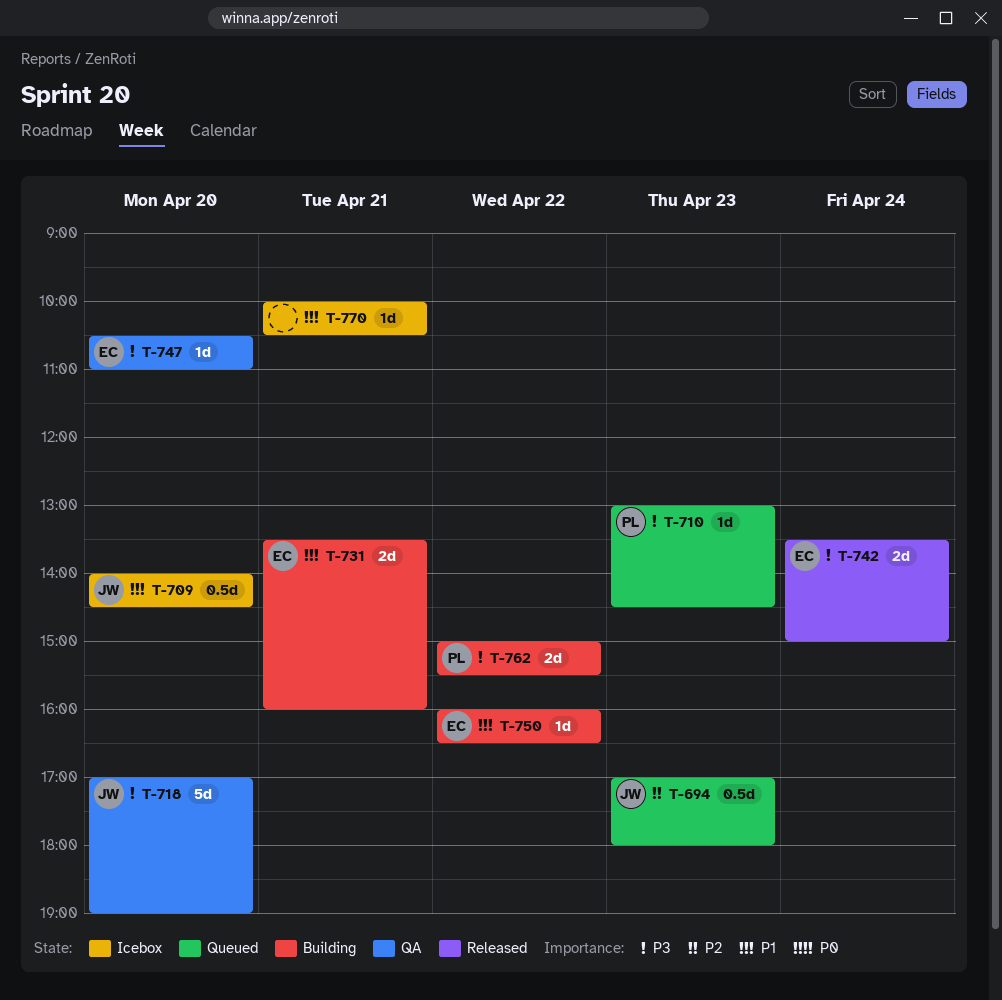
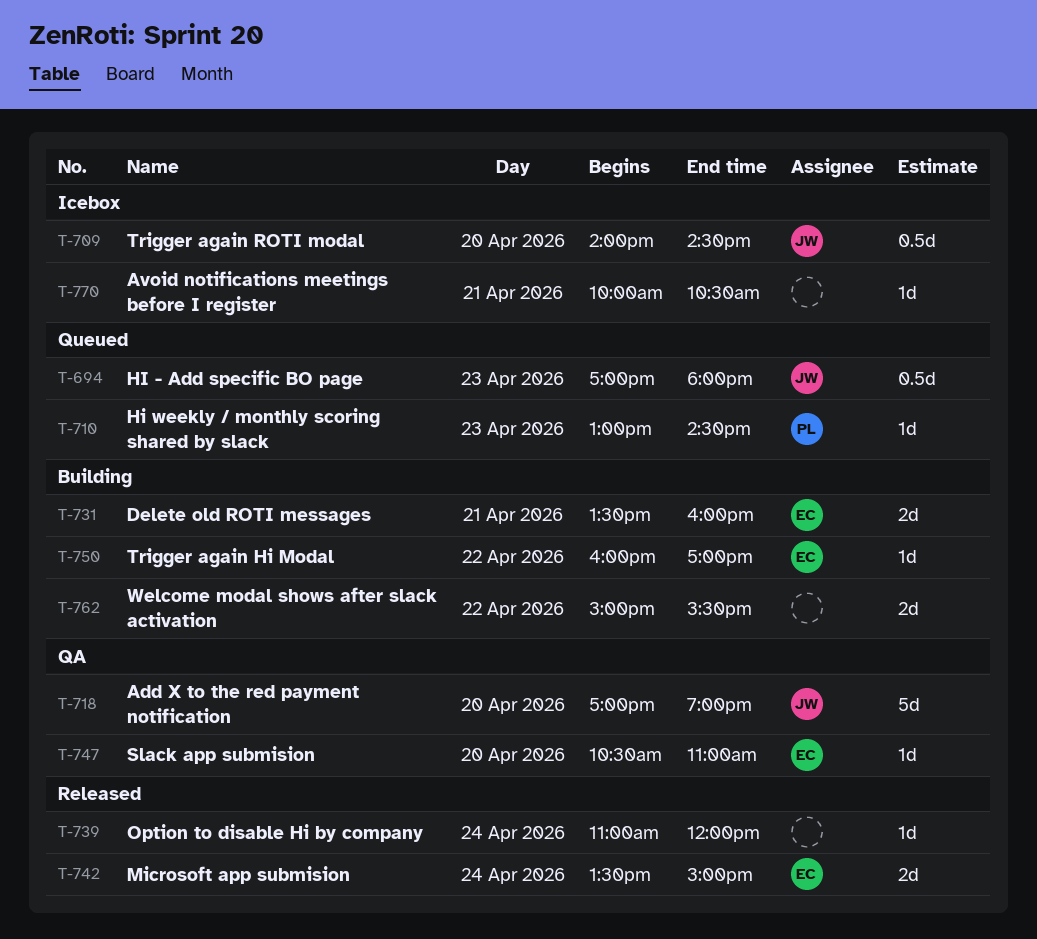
T-739: none -> present
T-750, ends: 16:30 -> 17:00
T-762, owner: PL -> none

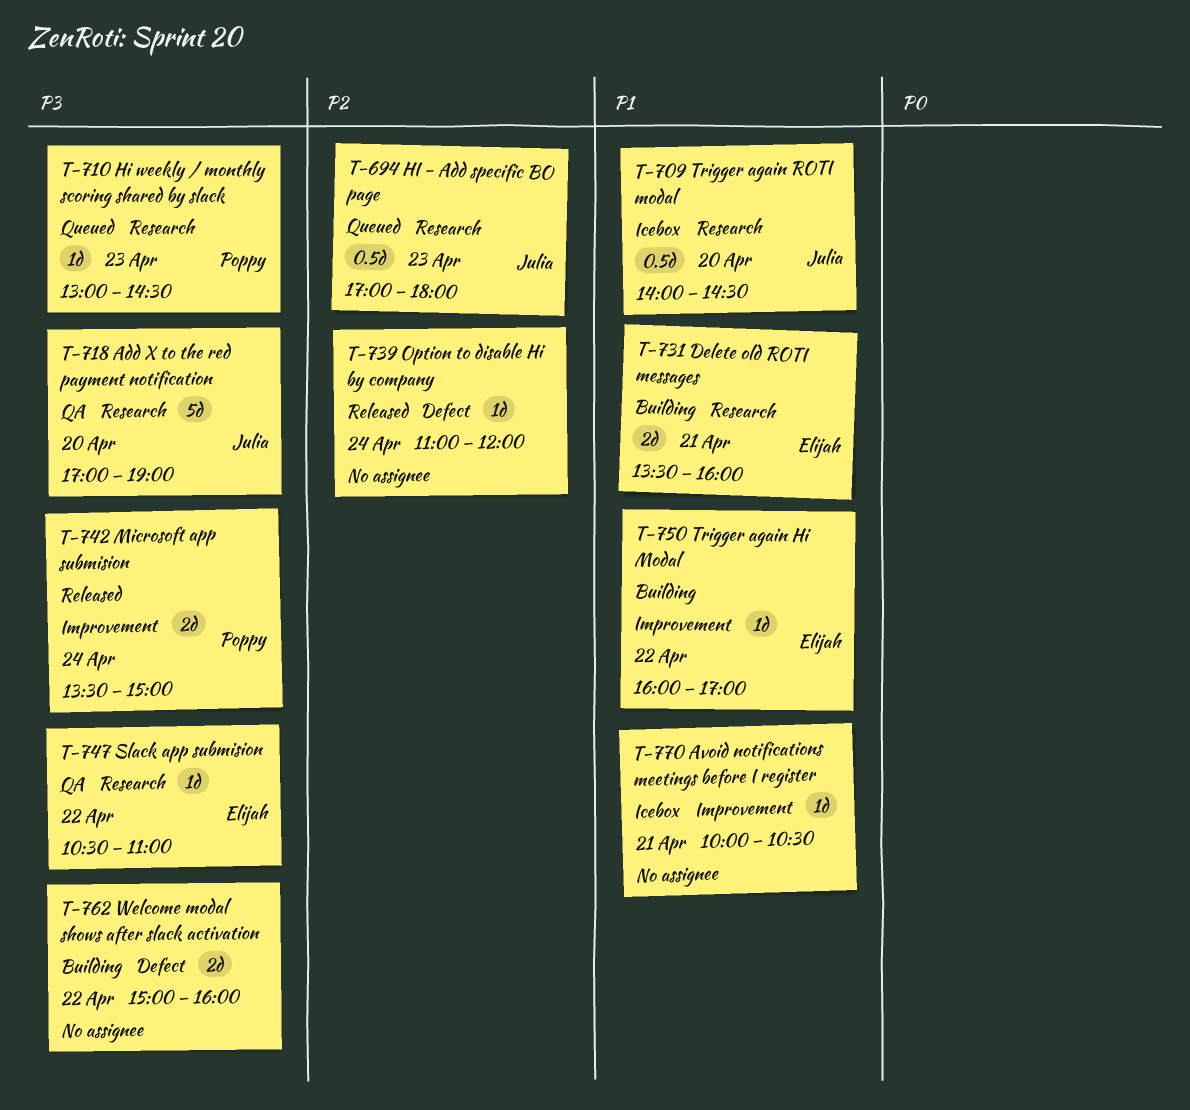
T-742, owner: Elijah -> Poppy
T-747, day: Apr 20 -> Apr 22
T-762, ends: 15:30 -> 16:00

